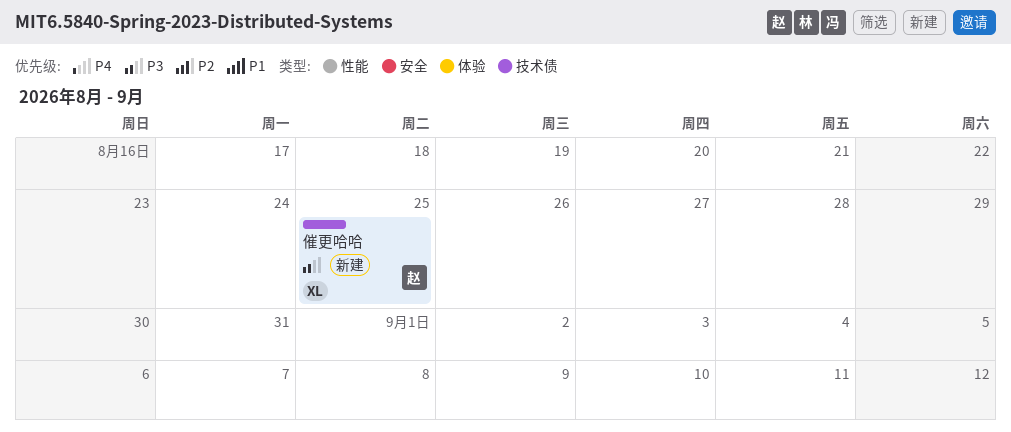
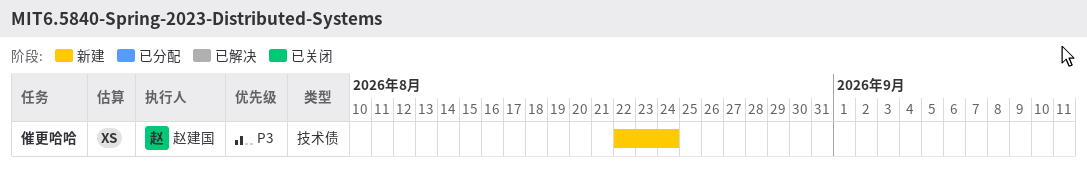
催更哈哈, estimate: XL -> XS
催更哈哈, due: Aug 25 -> Aug 24

